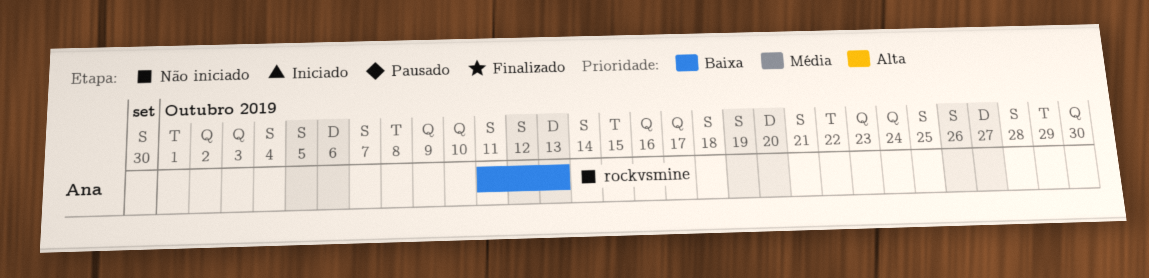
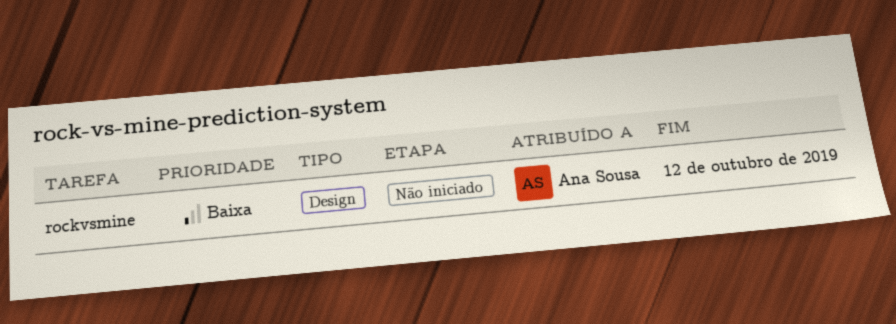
rockvsmine, due: Oct 13 -> Oct 12

